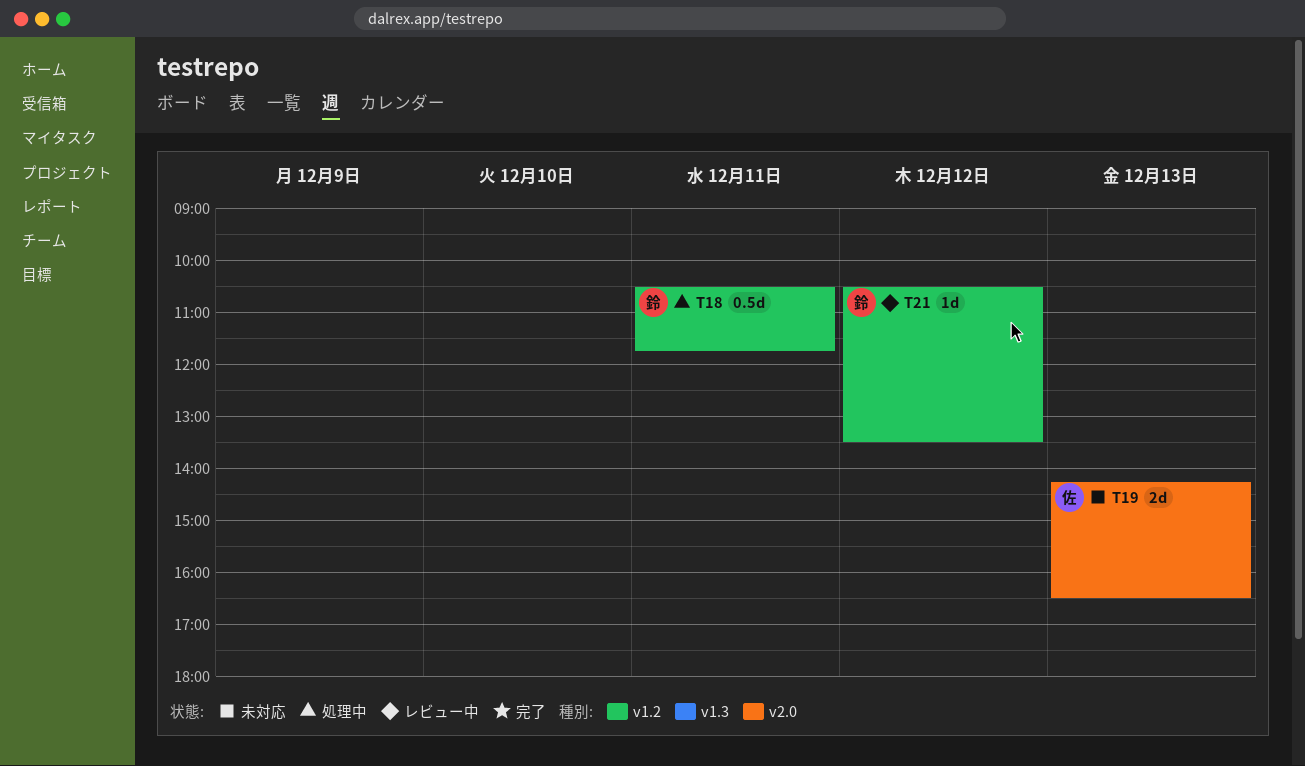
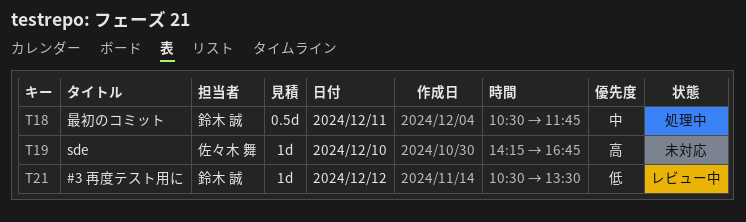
T19, estimate: 2d -> 1d
T19, day: Dec 13 -> Dec 10
T19, ends: 16:30 -> 16:45

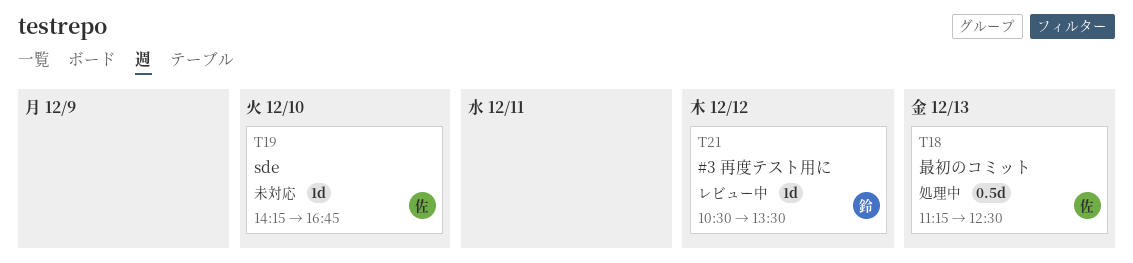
T18, owner: 鈴木 誠 -> 佐々木 舞
T18, day: Dec 11 -> Dec 13
T18, begins: 10:30 -> 11:15
T18, ends: 11:45 -> 12:30

